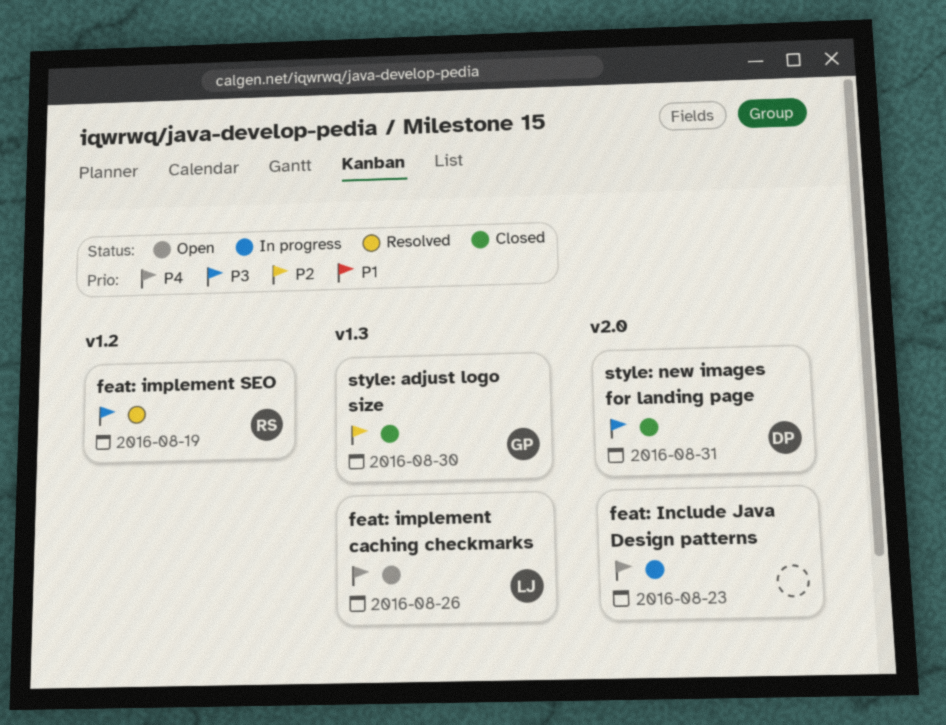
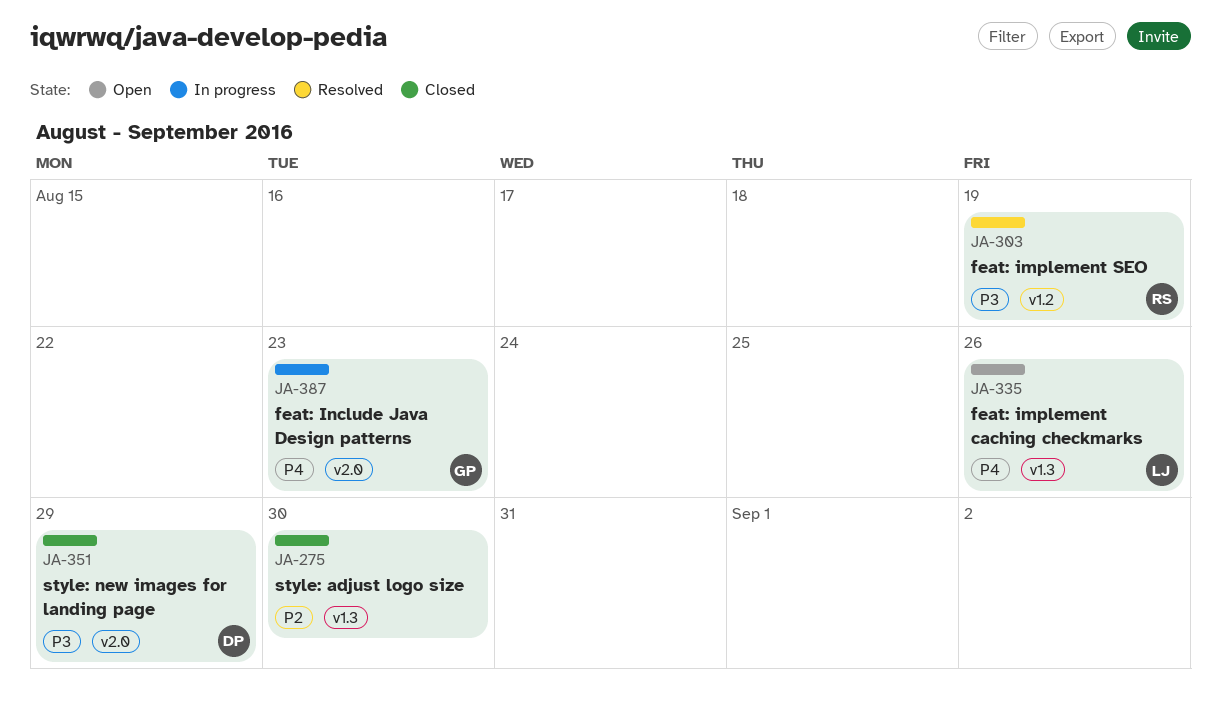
feat: Include Java Design patterns, owner: none -> GP
style: adjust logo size, owner: GP -> none
style: new images for landing page, due: Aug 31 -> Aug 29

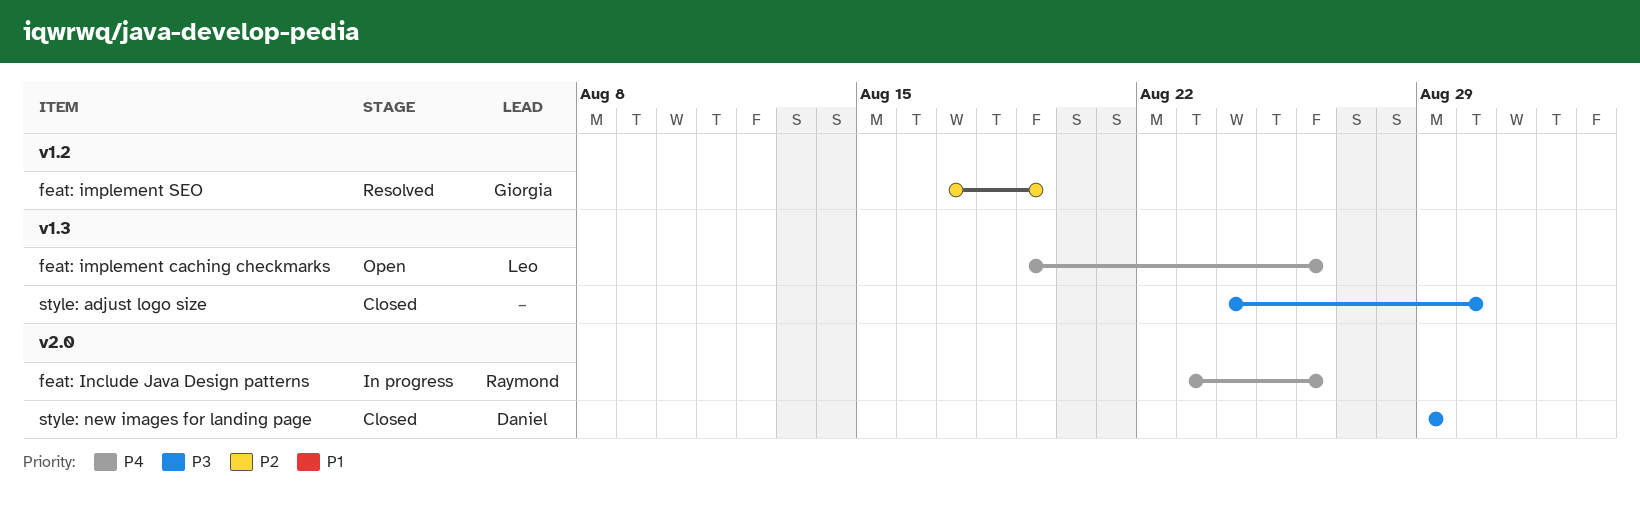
feat: implement SEO, owner: Raymond -> Giorgia
feat: implement SEO, priority: P3 -> P2
feat: Include Java Design patterns, owner: Giorgia -> Raymond
feat: Include Java Design patterns, due: Aug 23 -> Aug 26
style: adjust logo size, priority: P2 -> P3

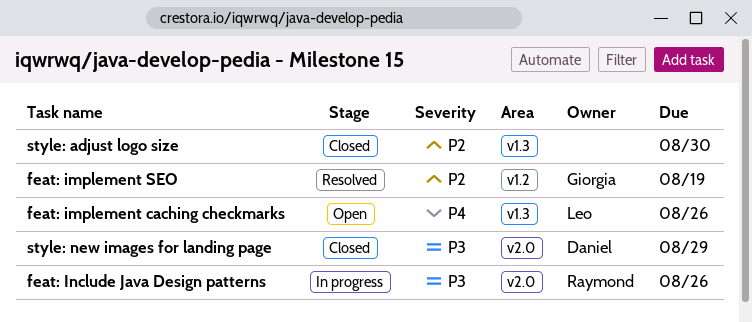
feat: Include Java Design patterns, priority: P4 -> P3
style: adjust logo size, priority: P3 -> P2

